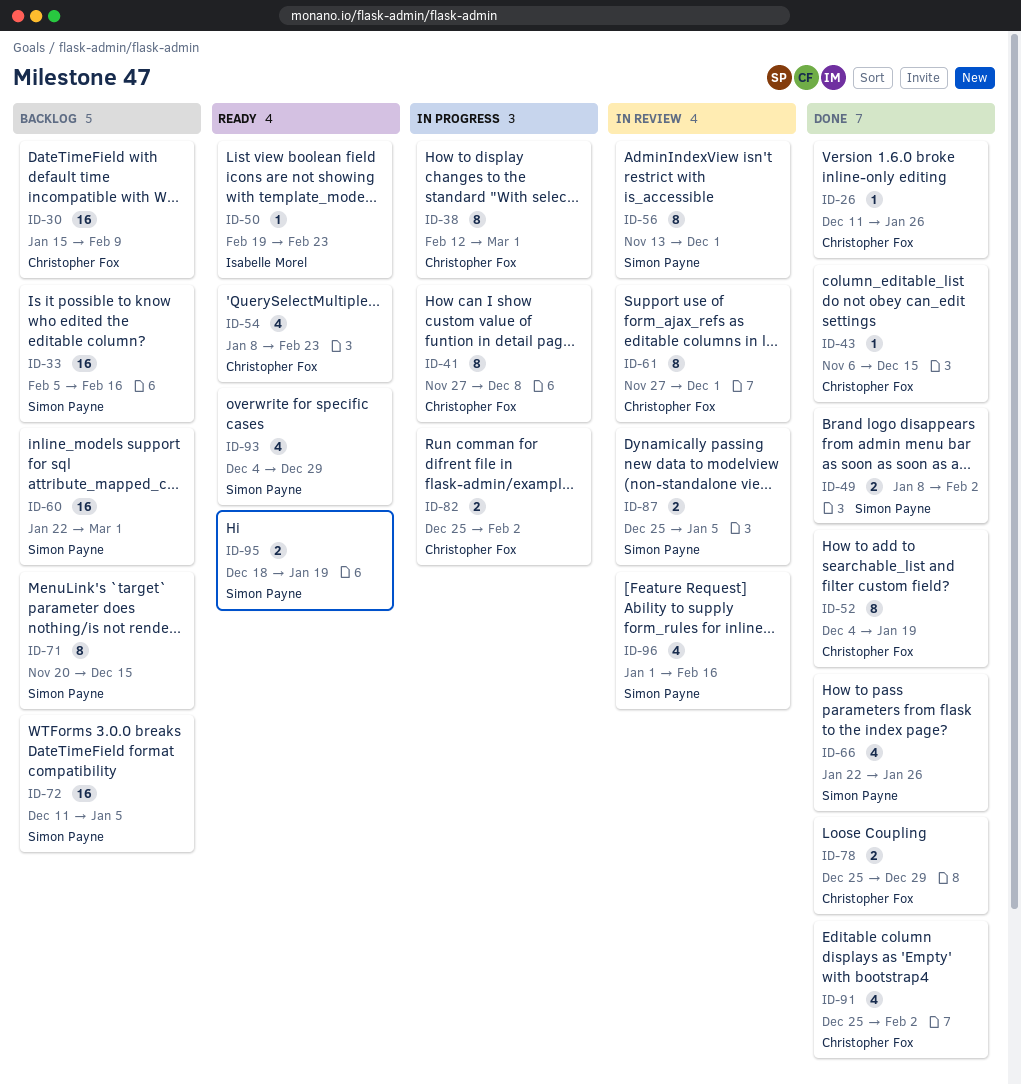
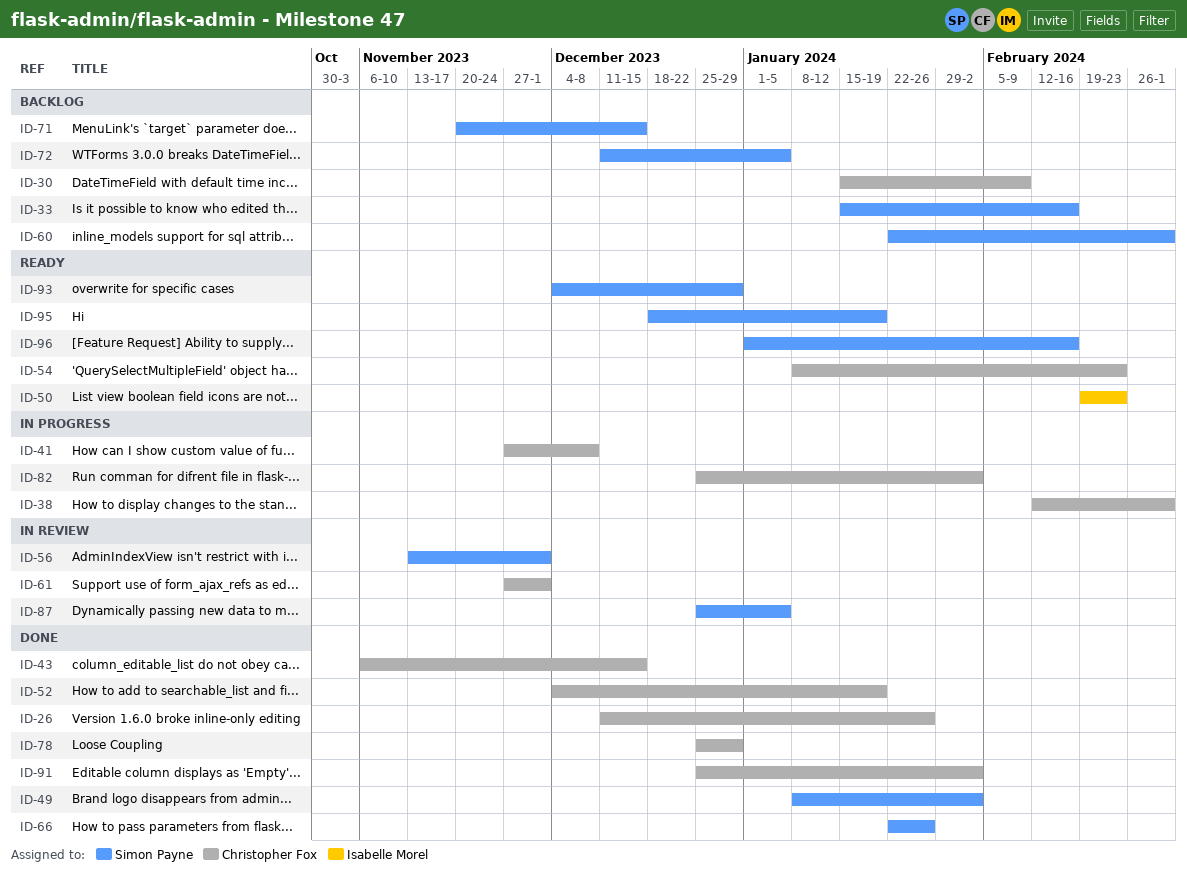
ID-33, start: Feb 5 -> Jan 15
ID-96, status: In review -> Ready

